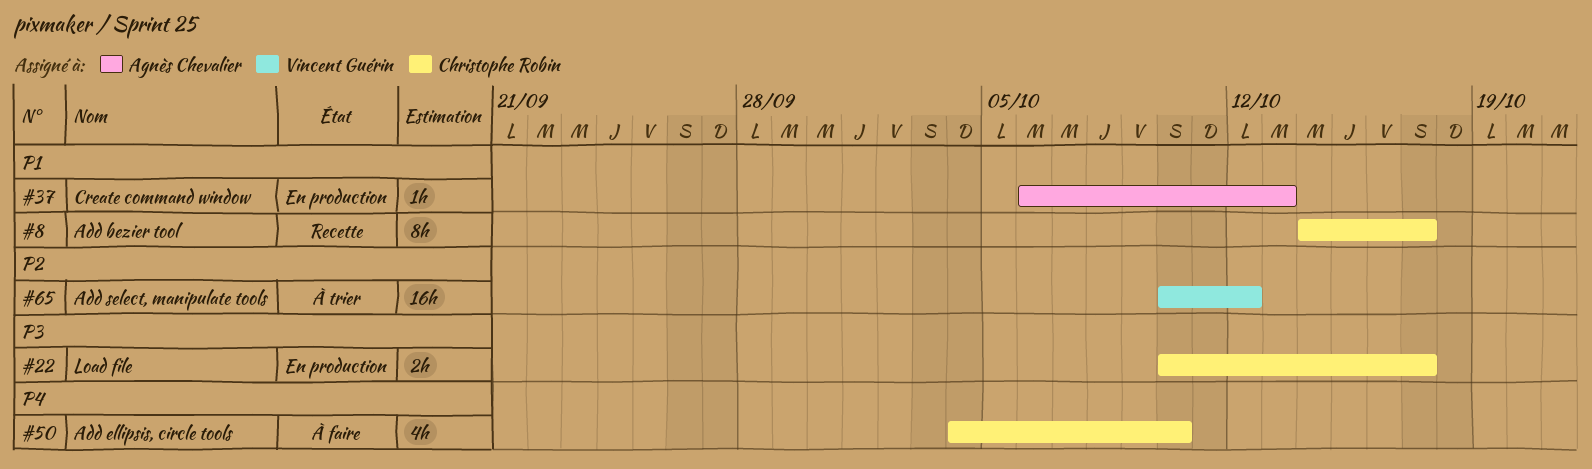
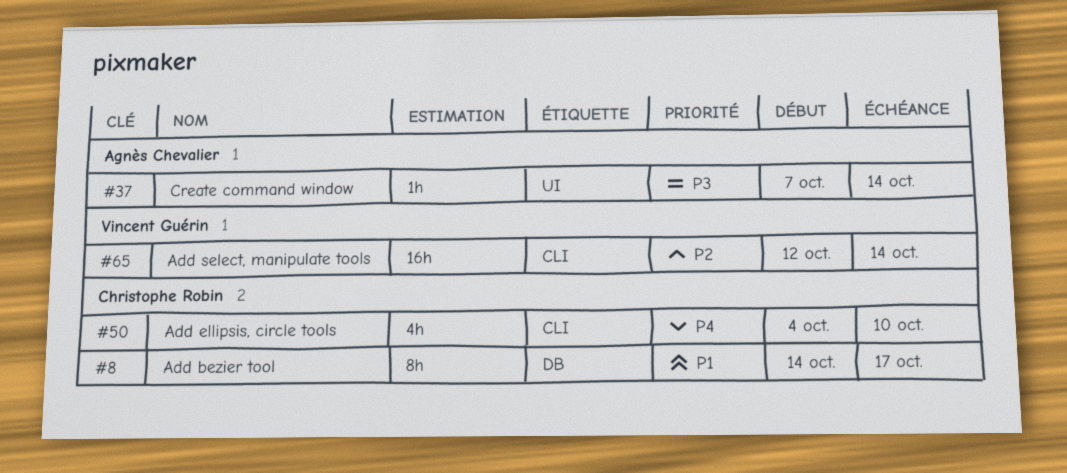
#22: present -> none
#37, priority: P1 -> P3
#37, start: Oct 6 -> Oct 7
#37, due: Oct 13 -> Oct 14
#65, start: Oct 10 -> Oct 12
#65, due: Oct 12 -> Oct 14

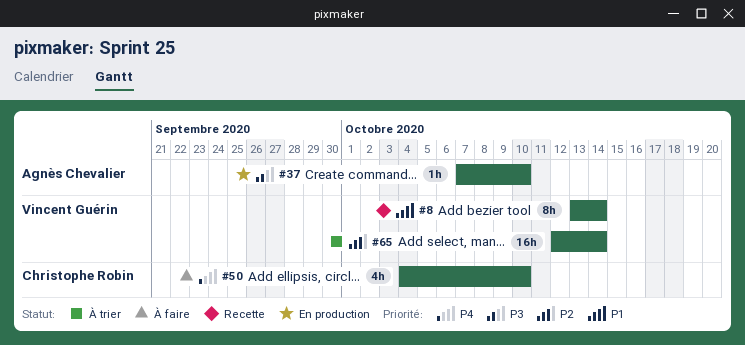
#8, owner: Christophe Robin -> Vincent Guérin
#8, start: Oct 14 -> Oct 13
#8, due: Oct 17 -> Oct 14
#37, due: Oct 14 -> Oct 10

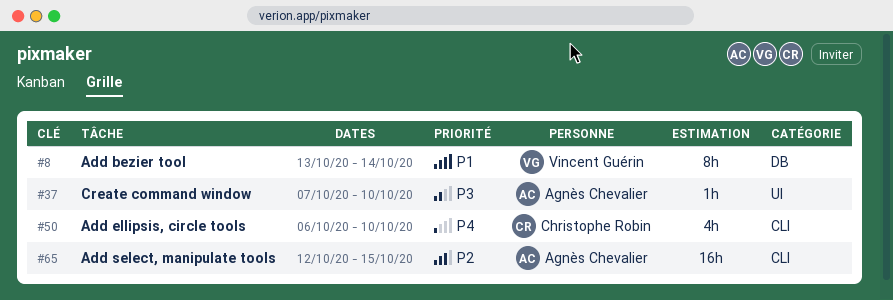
#50, start: Oct 4 -> Oct 6
#65, owner: Vincent Guérin -> Agnès Chevalier
#65, due: Oct 14 -> Oct 15

